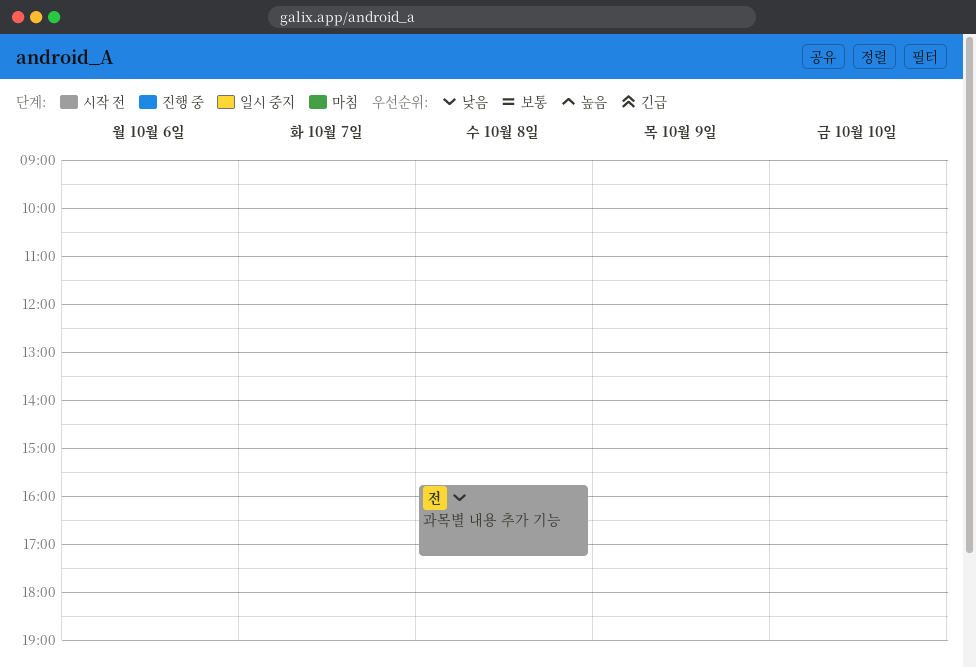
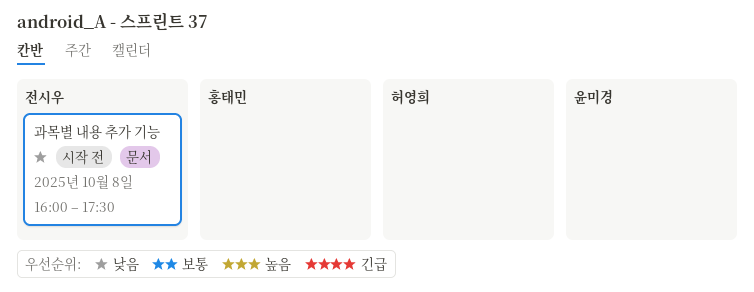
과목별 내용 추가 기능, begins: 15:45 -> 16:00
과목별 내용 추가 기능, ends: 17:15 -> 17:30

